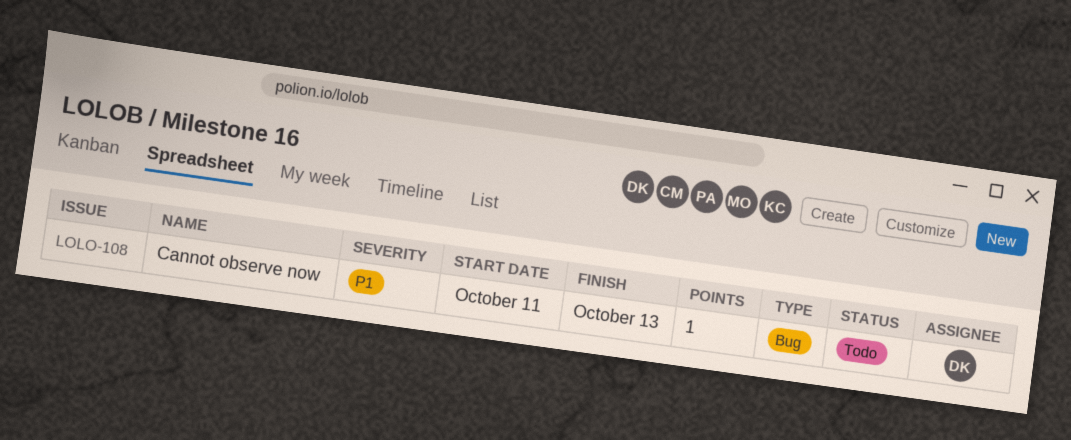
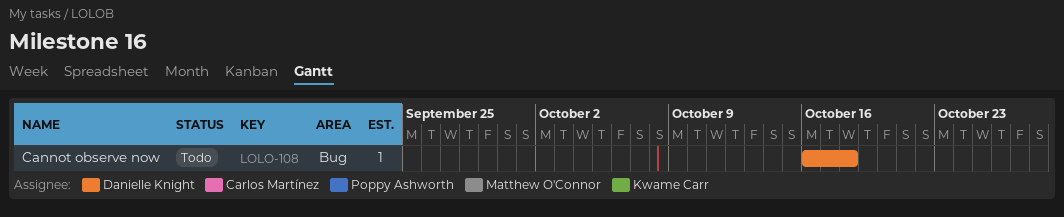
LOLO-108, start: Oct 11 -> Oct 16
LOLO-108, due: Oct 13 -> Oct 18

